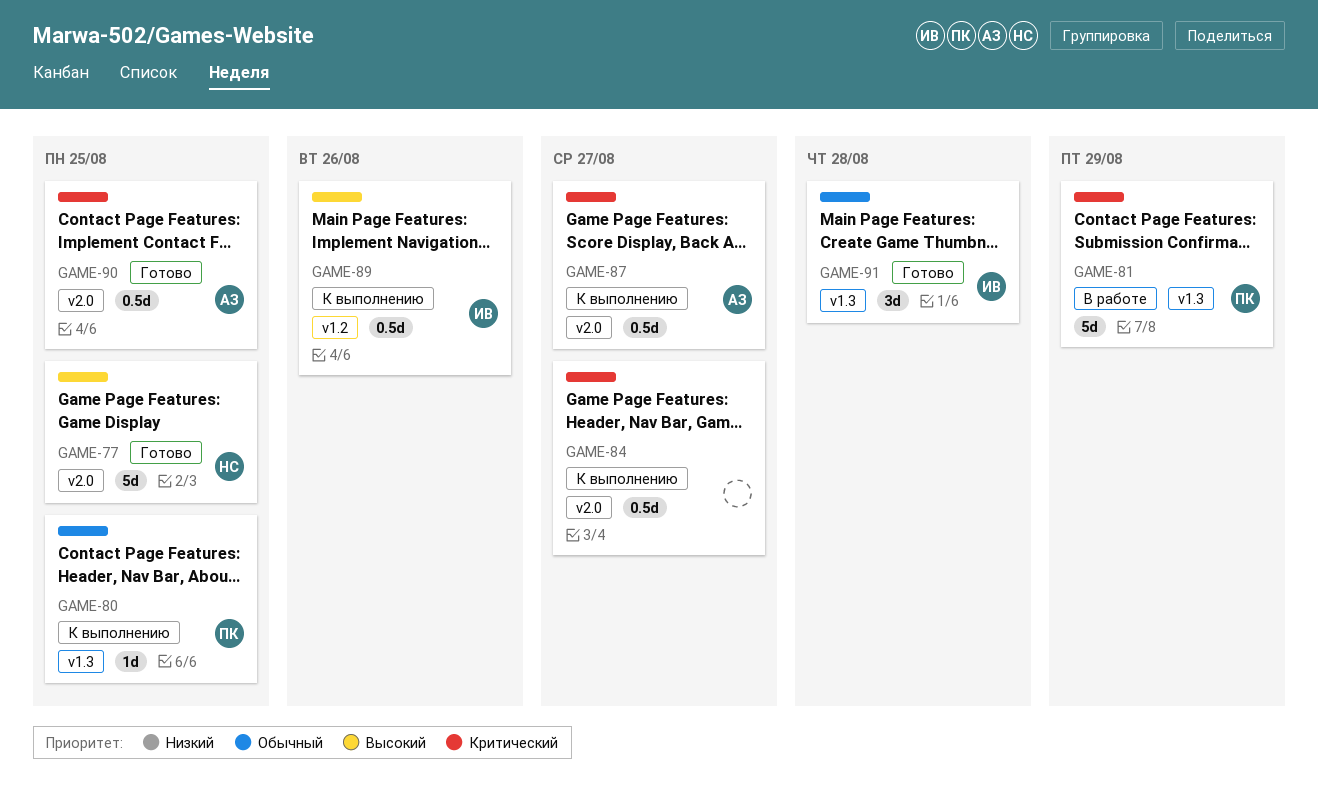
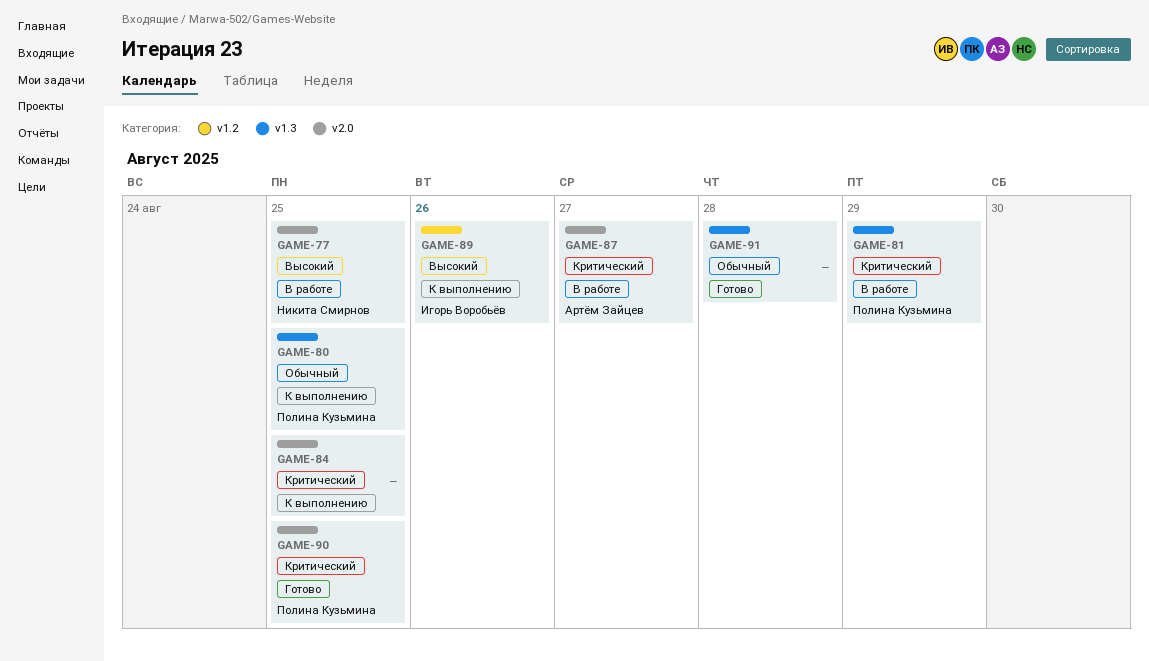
GAME-77, status: Готово -> В работе
GAME-84, due: Aug 27 -> Aug 25
GAME-87, status: К выполнению -> В работе
GAME-90, owner: Артём Зайцев -> Полина Кузьмина
GAME-91, owner: Игорь Воробьёв -> none

